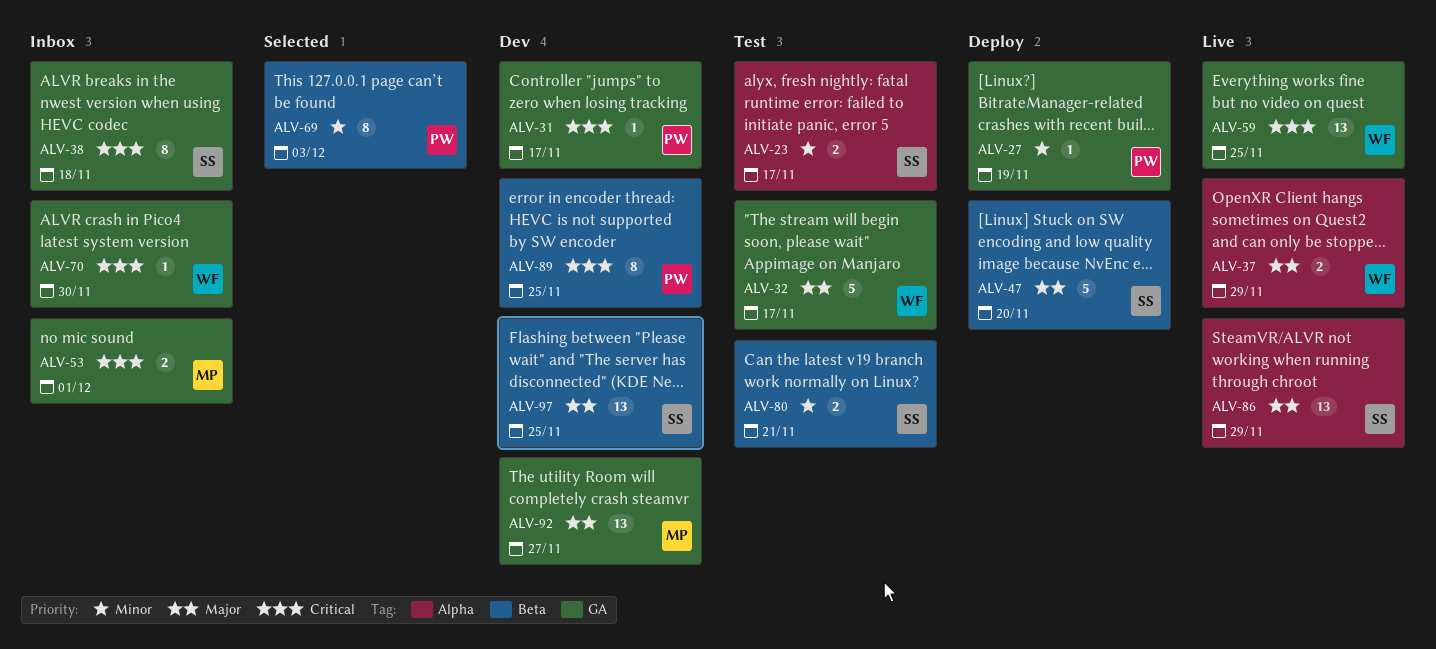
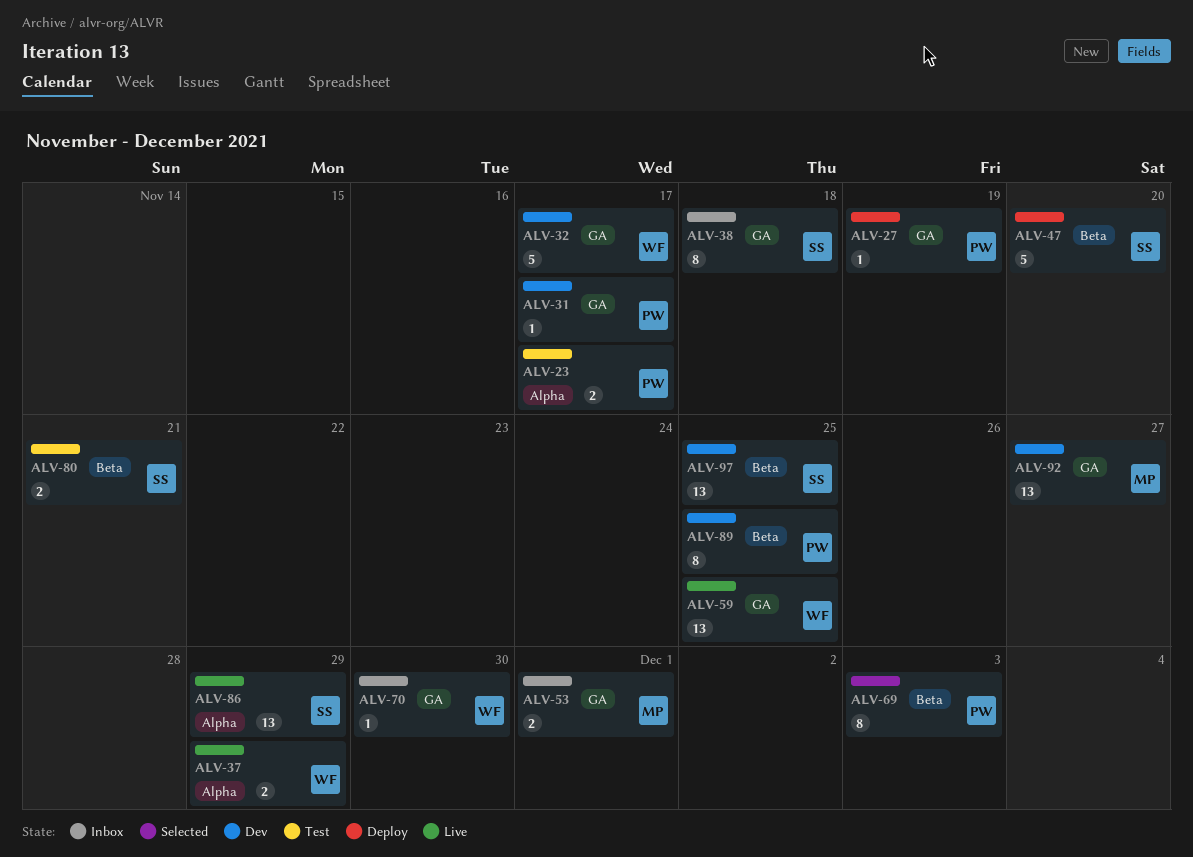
ALV-23, owner: SS -> PW
ALV-32, status: Test -> Dev

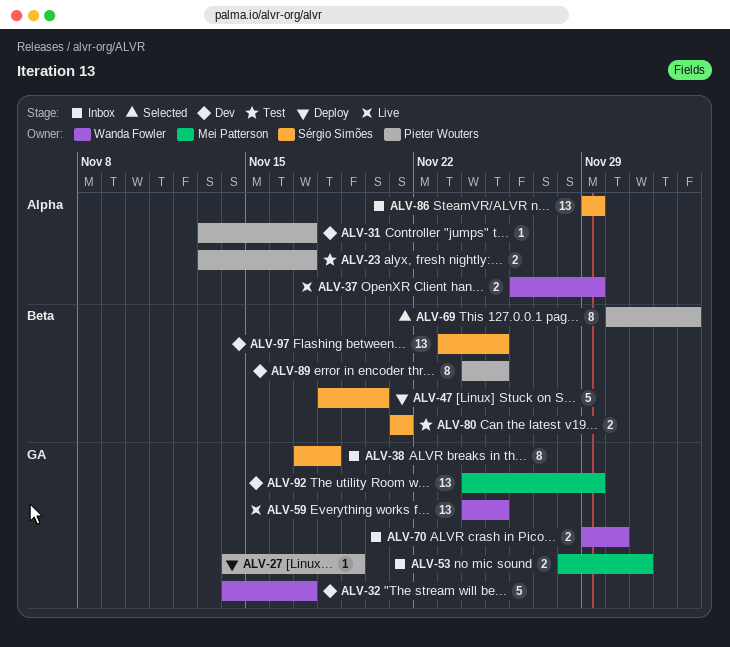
ALV-31, label: GA -> Alpha
ALV-70, estimate: 1 -> 2
ALV-86, status: Live -> Inbox
ALV-92, due: Nov 27 -> Nov 29

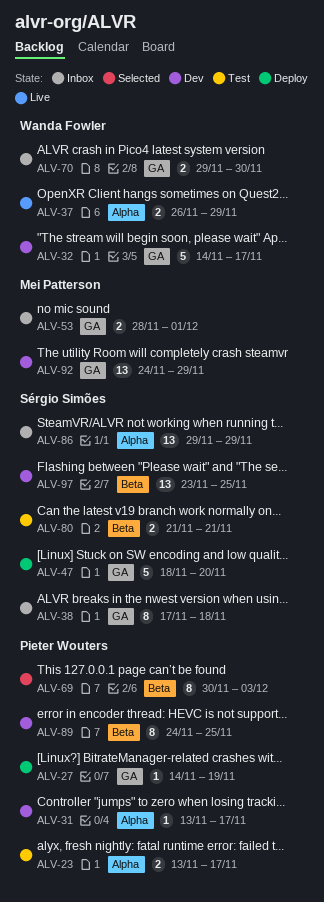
ALV-47, label: Beta -> GA
ALV-59: present -> none

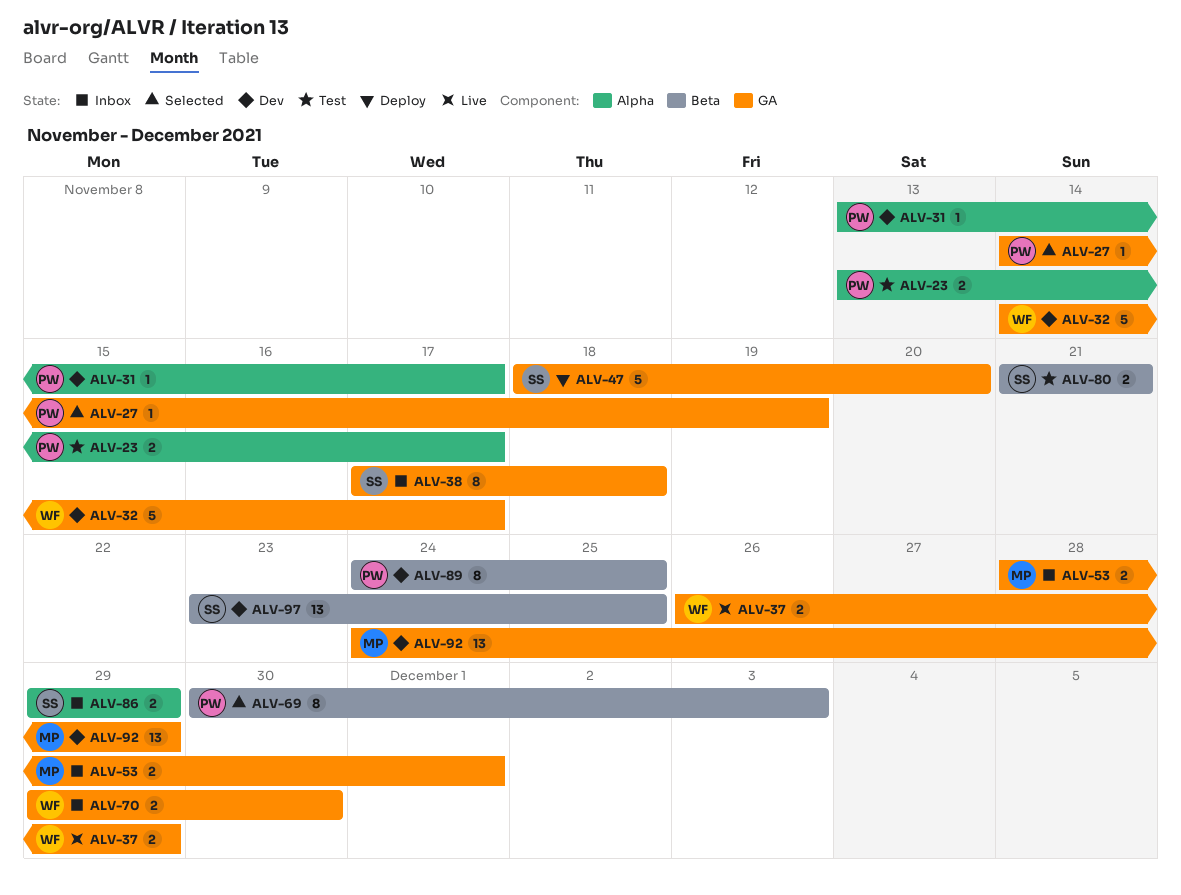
ALV-27, status: Deploy -> Selected
ALV-37, label: Alpha -> GA
ALV-86, estimate: 13 -> 2

